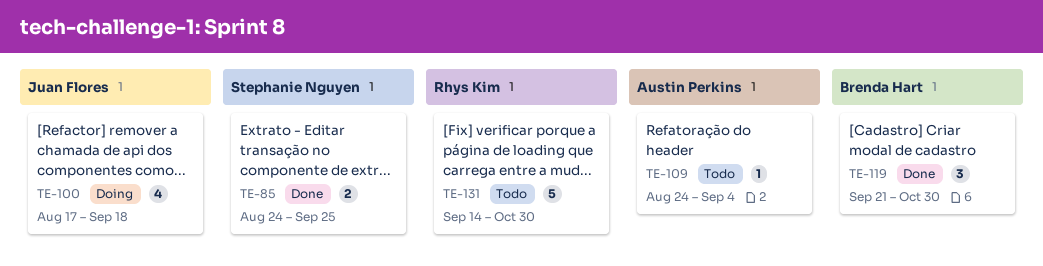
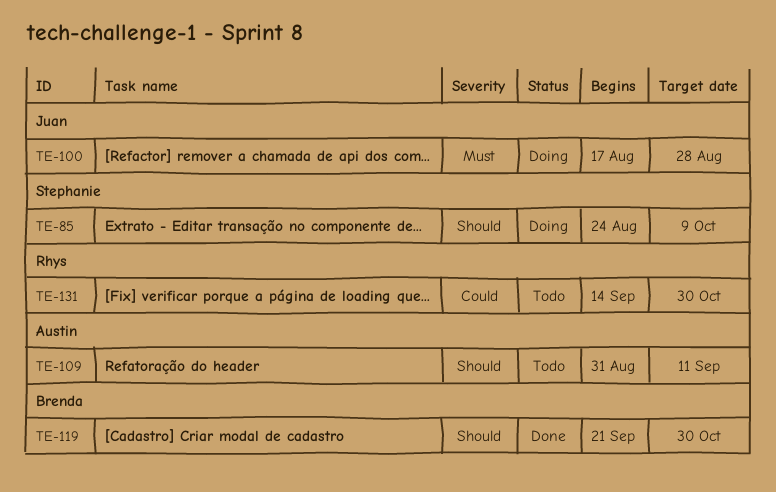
TE-85, status: Done -> Doing
TE-85, due: Sep 25 -> Oct 9
TE-100, due: Sep 18 -> Aug 28
TE-109, start: Aug 24 -> Aug 31
TE-109, due: Sep 4 -> Sep 11

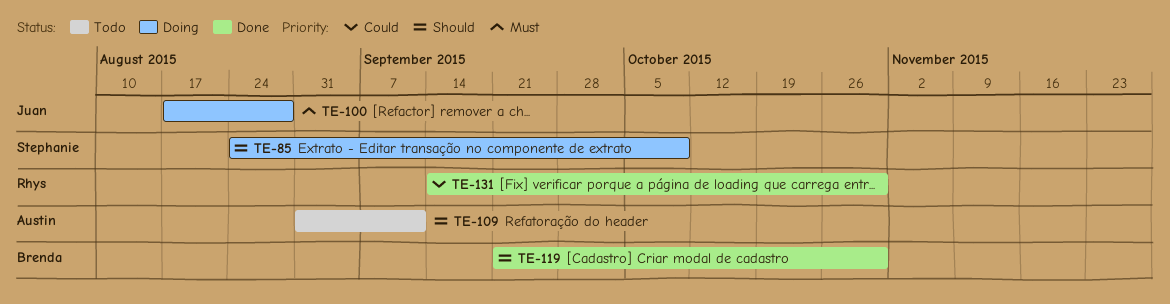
TE-131, status: Todo -> Done

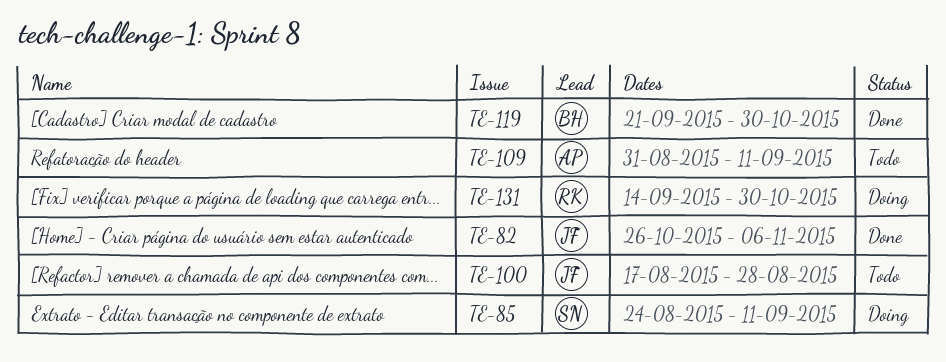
TE-82: none -> present
TE-85, due: Oct 9 -> Sep 11
TE-100, status: Doing -> Todo
TE-131, status: Done -> Doing

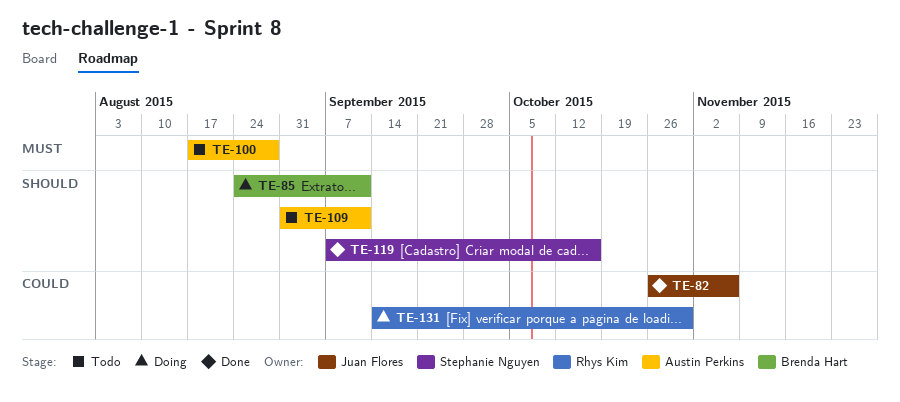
TE-85, owner: Stephanie Nguyen -> Brenda Hart
TE-100, owner: Juan Flores -> Austin Perkins
TE-119, owner: Brenda Hart -> Stephanie Nguyen
TE-119, start: Sep 21 -> Sep 7
TE-119, due: Oct 30 -> Oct 16

